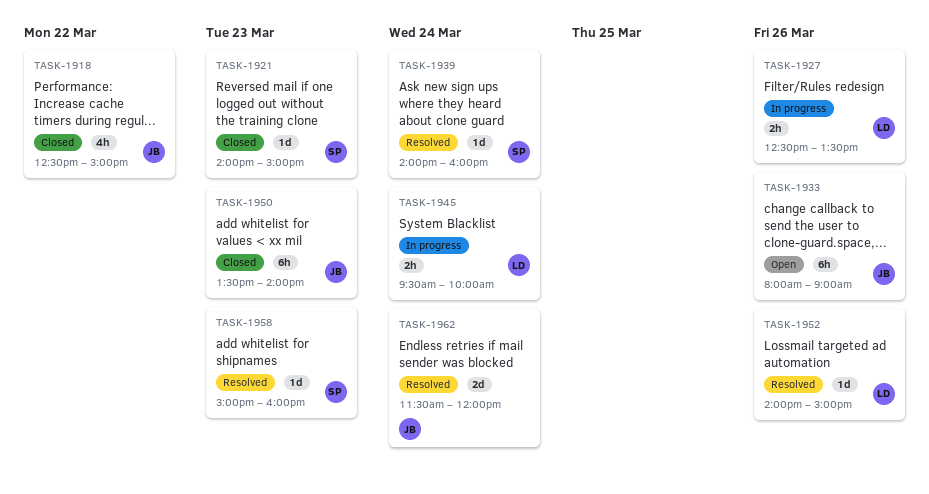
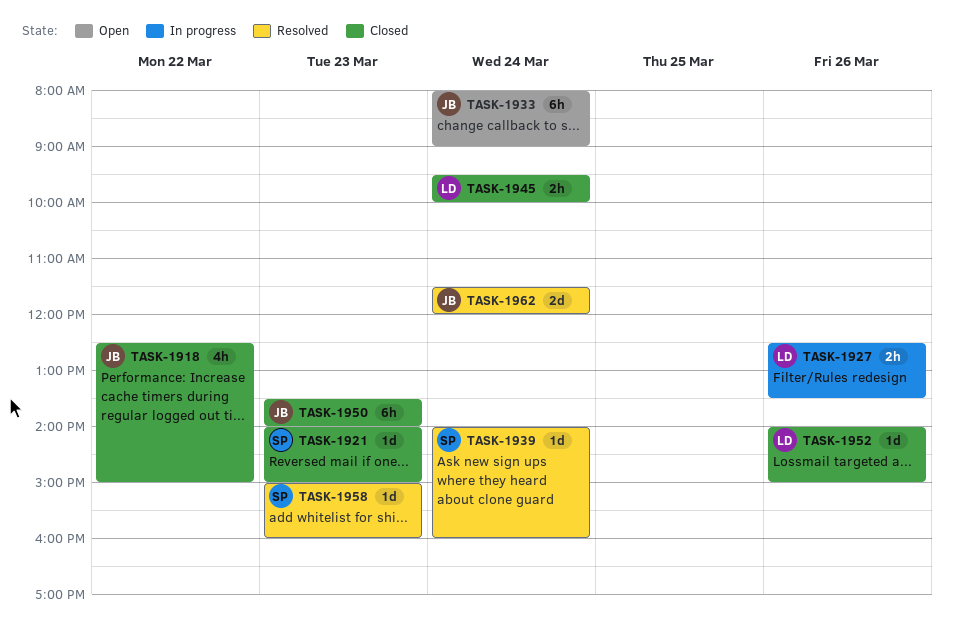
TASK-1933, day: Mar 26 -> Mar 24
TASK-1945, status: In progress -> Closed
TASK-1952, status: Resolved -> Closed

